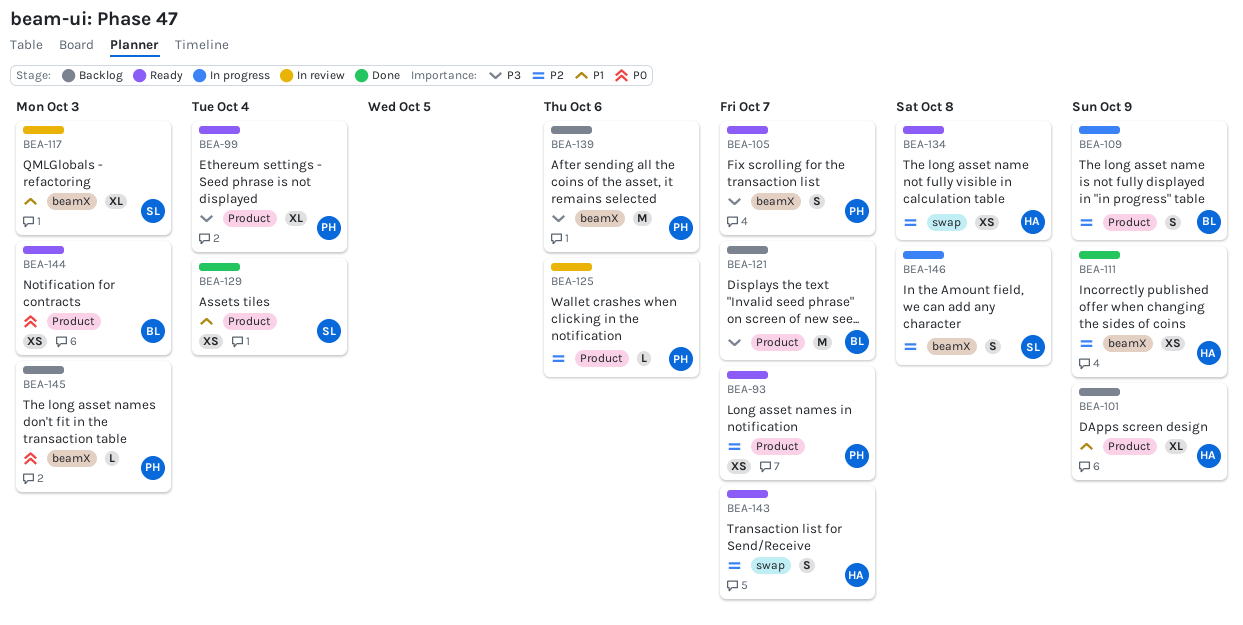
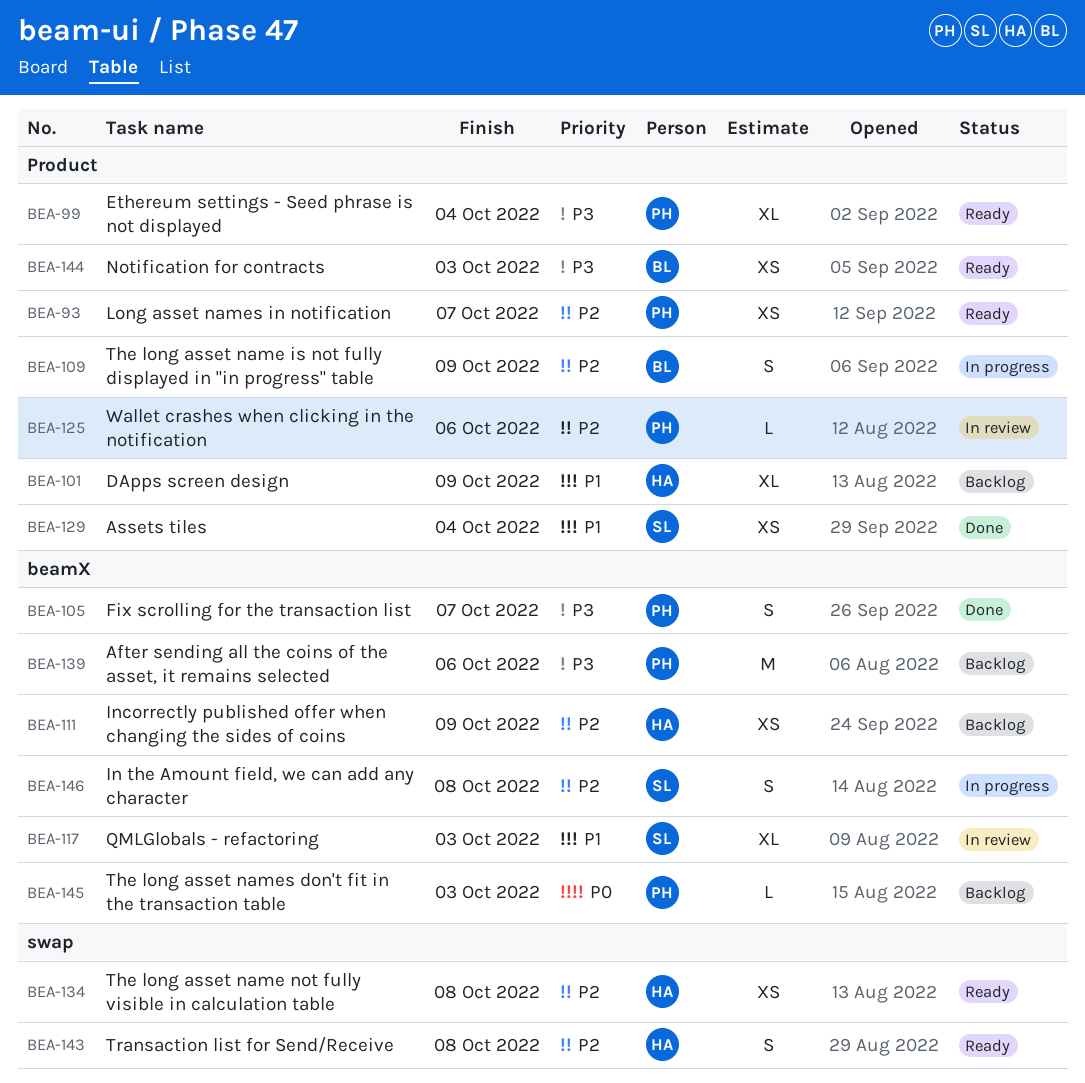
BEA-105, status: Ready -> Done
BEA-111, status: Done -> Backlog
BEA-121: present -> none
BEA-143, due: Oct 7 -> Oct 8
BEA-144, priority: P0 -> P3

